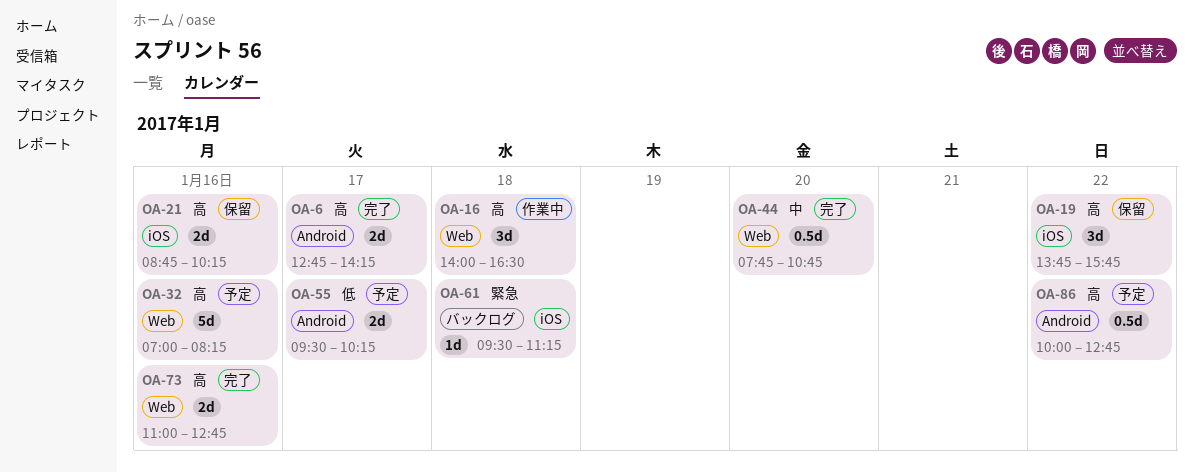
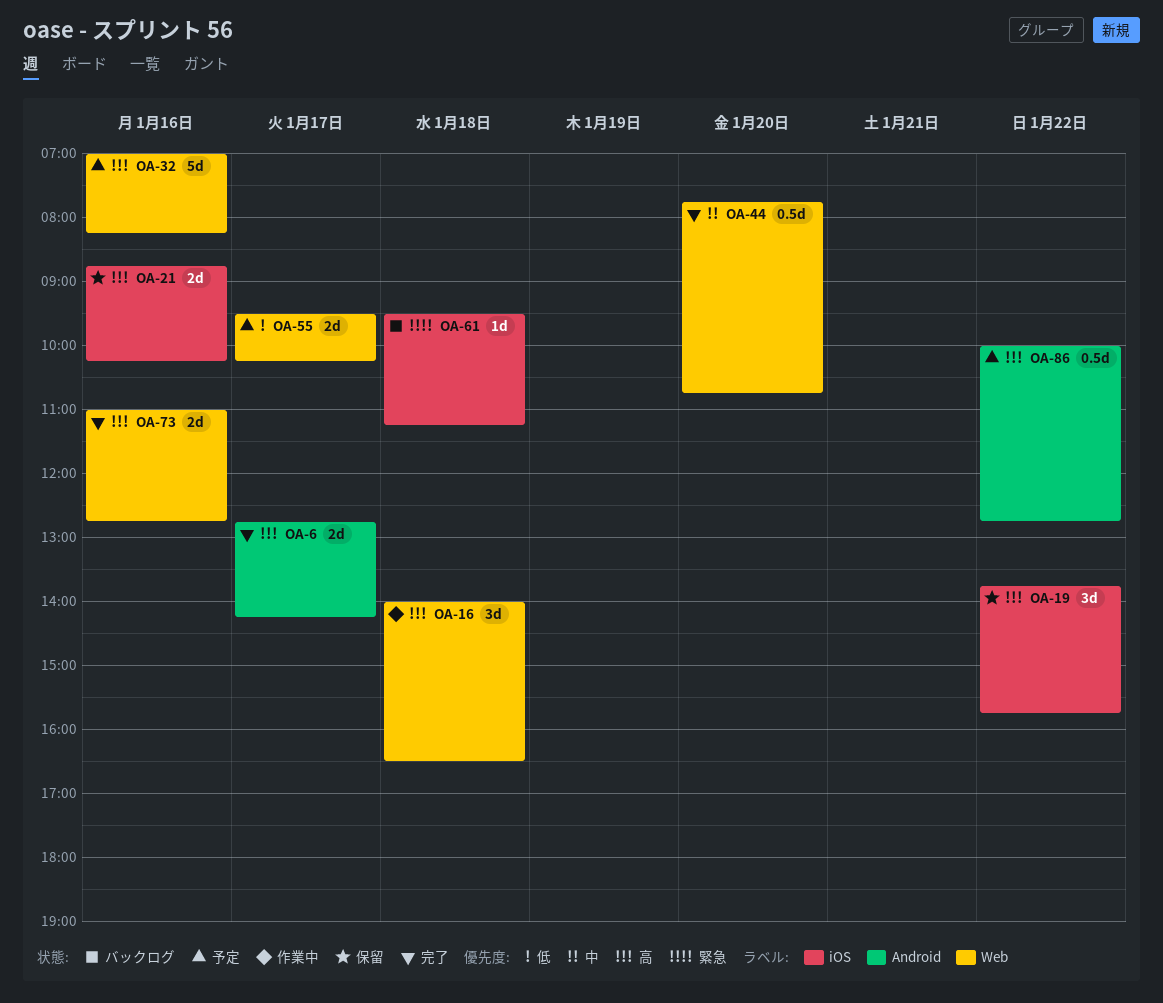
OA-55, label: Android -> Web

